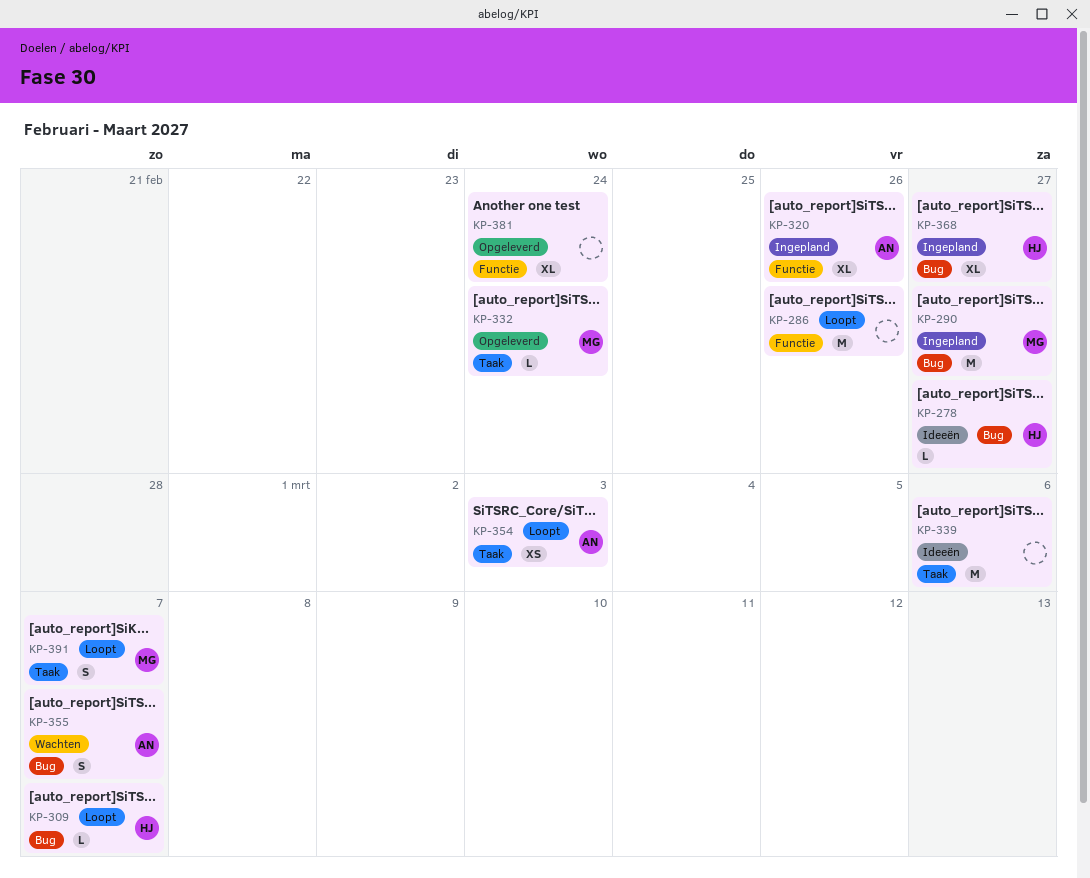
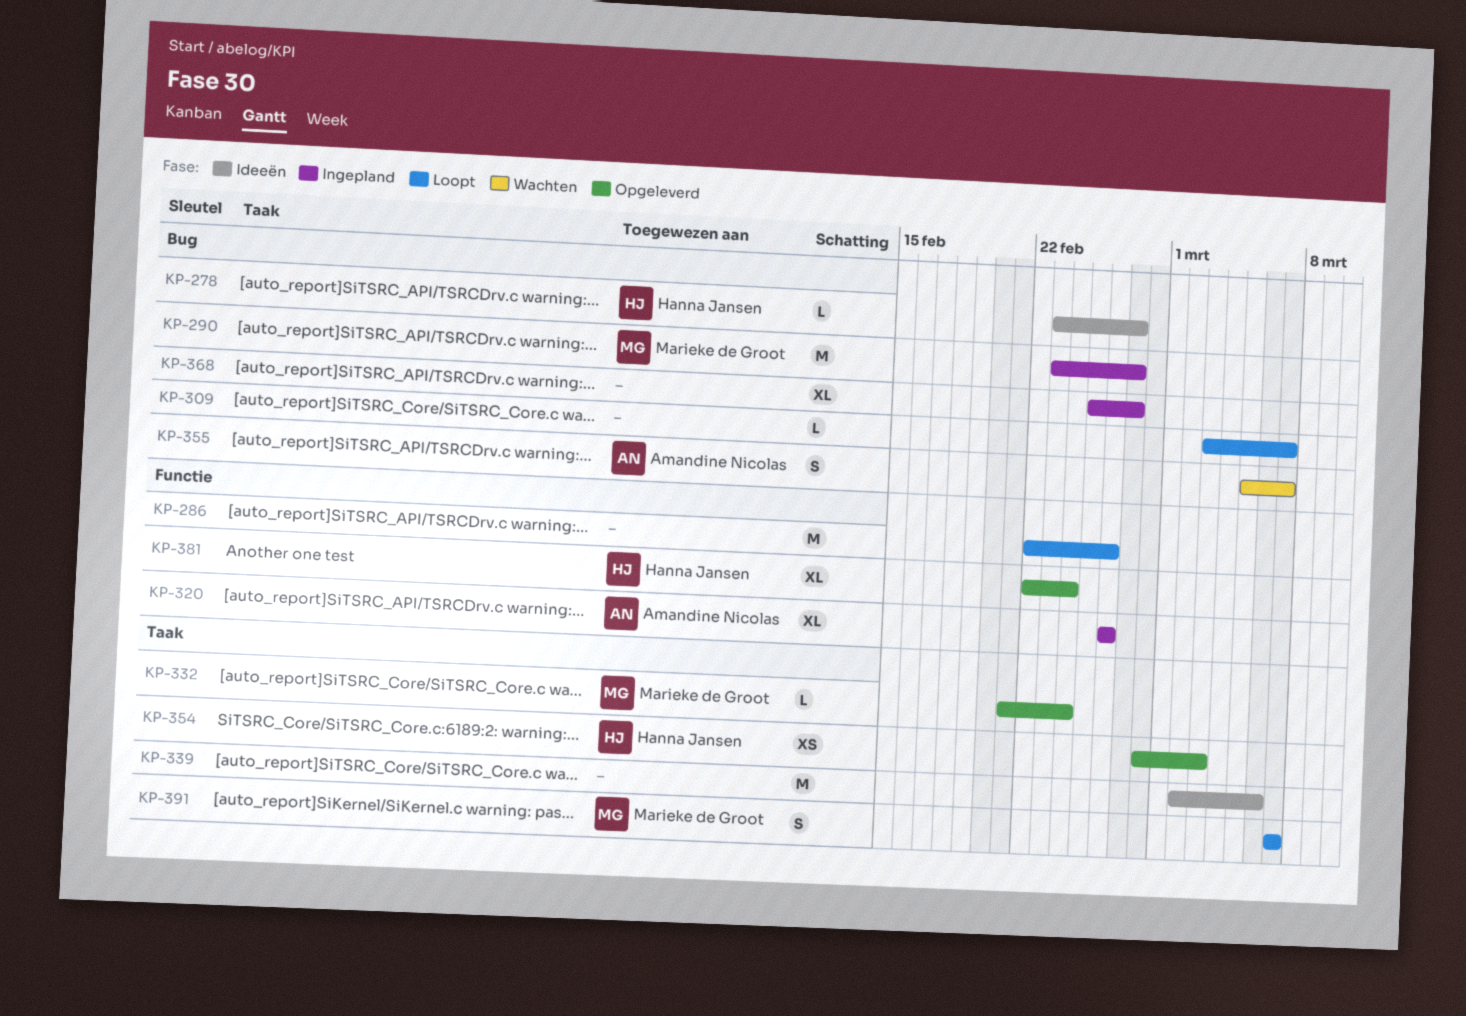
KP-309, owner: Hanna Jansen -> none
KP-354, status: Loopt -> Opgeleverd
KP-354, owner: Amandine Nicolas -> Hanna Jansen
KP-368, owner: Hanna Jansen -> none
KP-381, owner: none -> Hanna Jansen

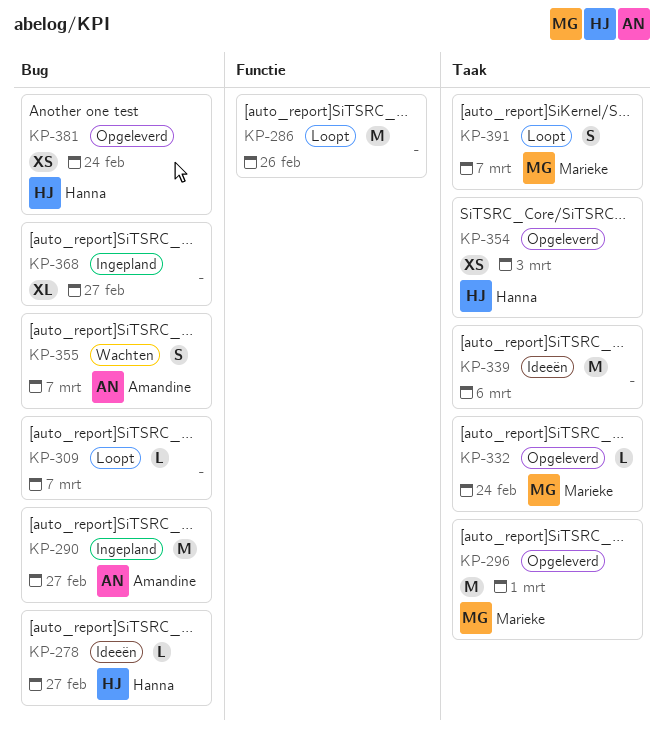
KP-290, owner: Marieke de Groot -> Amandine Nicolas
KP-296: none -> present
KP-320: present -> none
KP-381, label: Functie -> Bug
KP-381, estimate: XL -> XS

